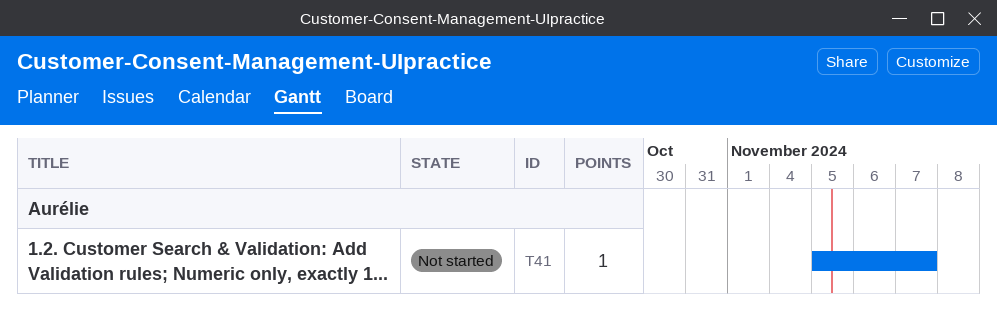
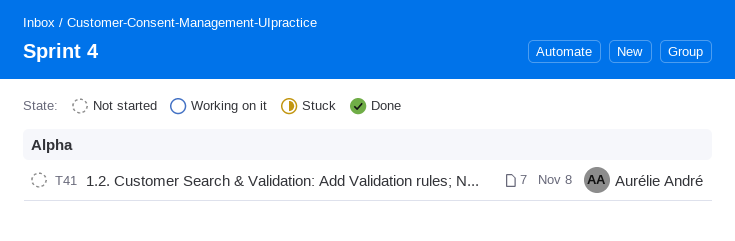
T41, due: Nov 7 -> Nov 8

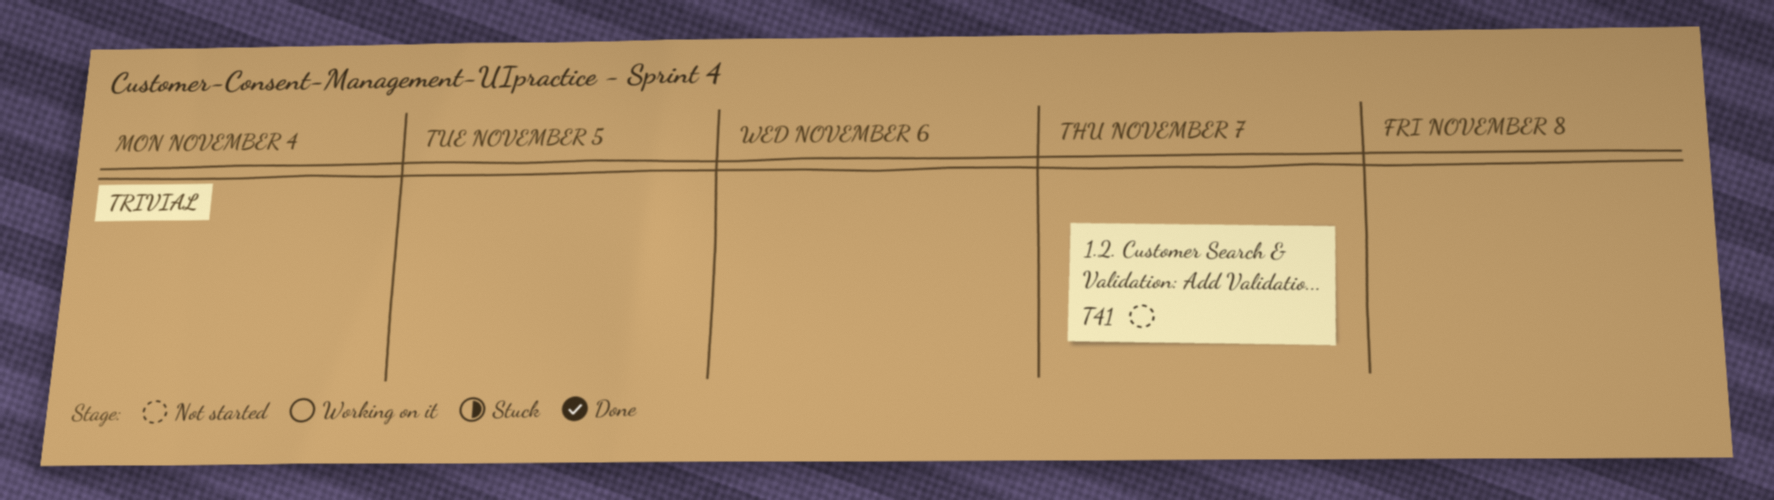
T41, due: Nov 8 -> Nov 7

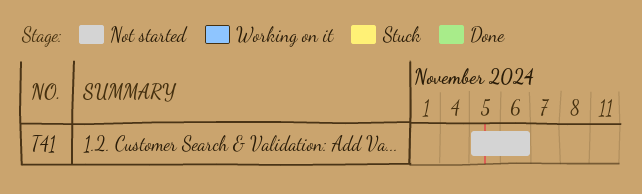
T41, due: Nov 7 -> Nov 6

